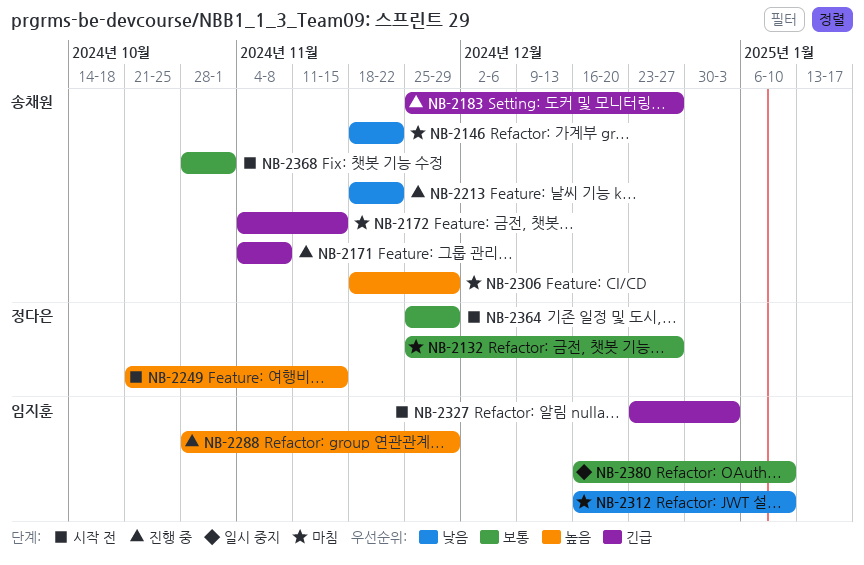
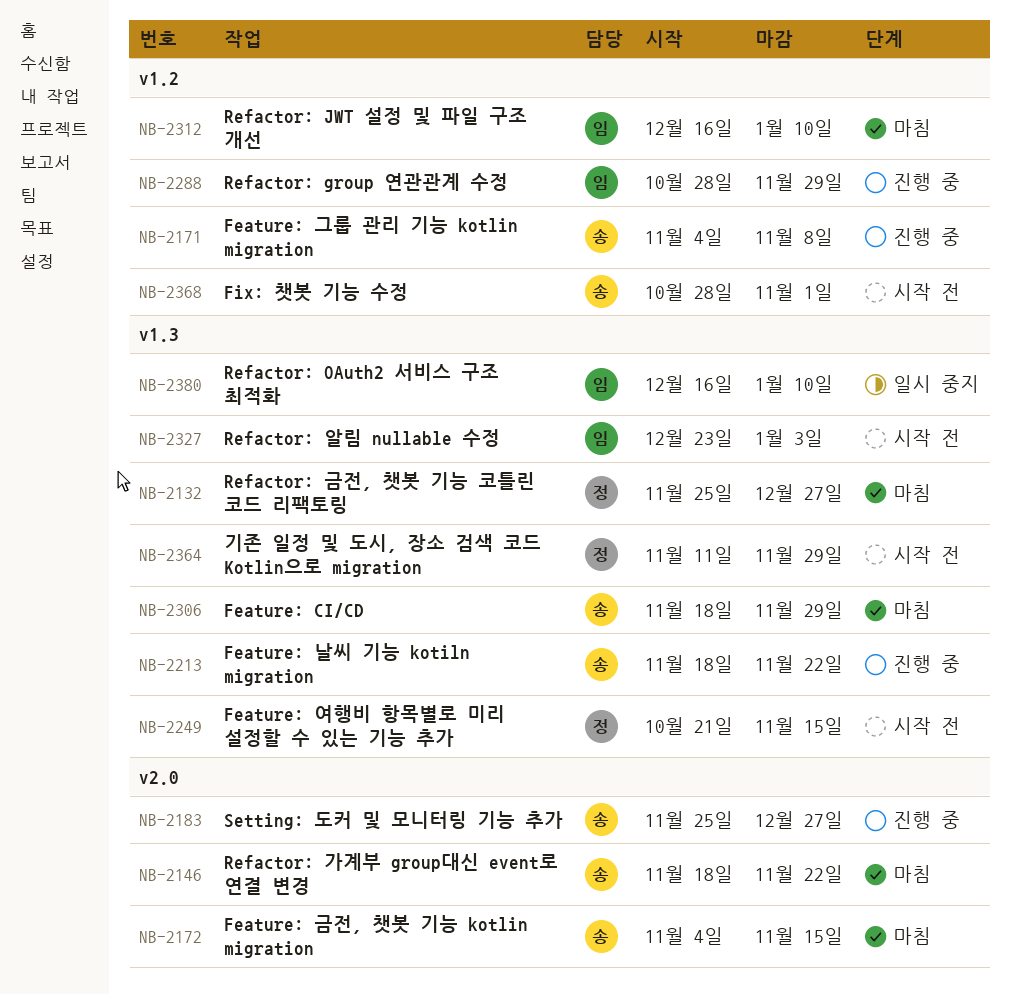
NB-2364, start: Nov 25 -> Nov 11

